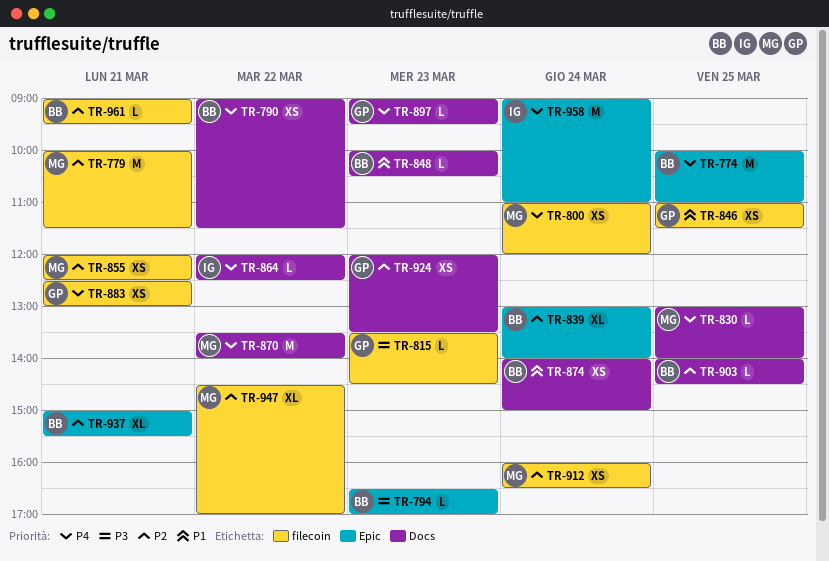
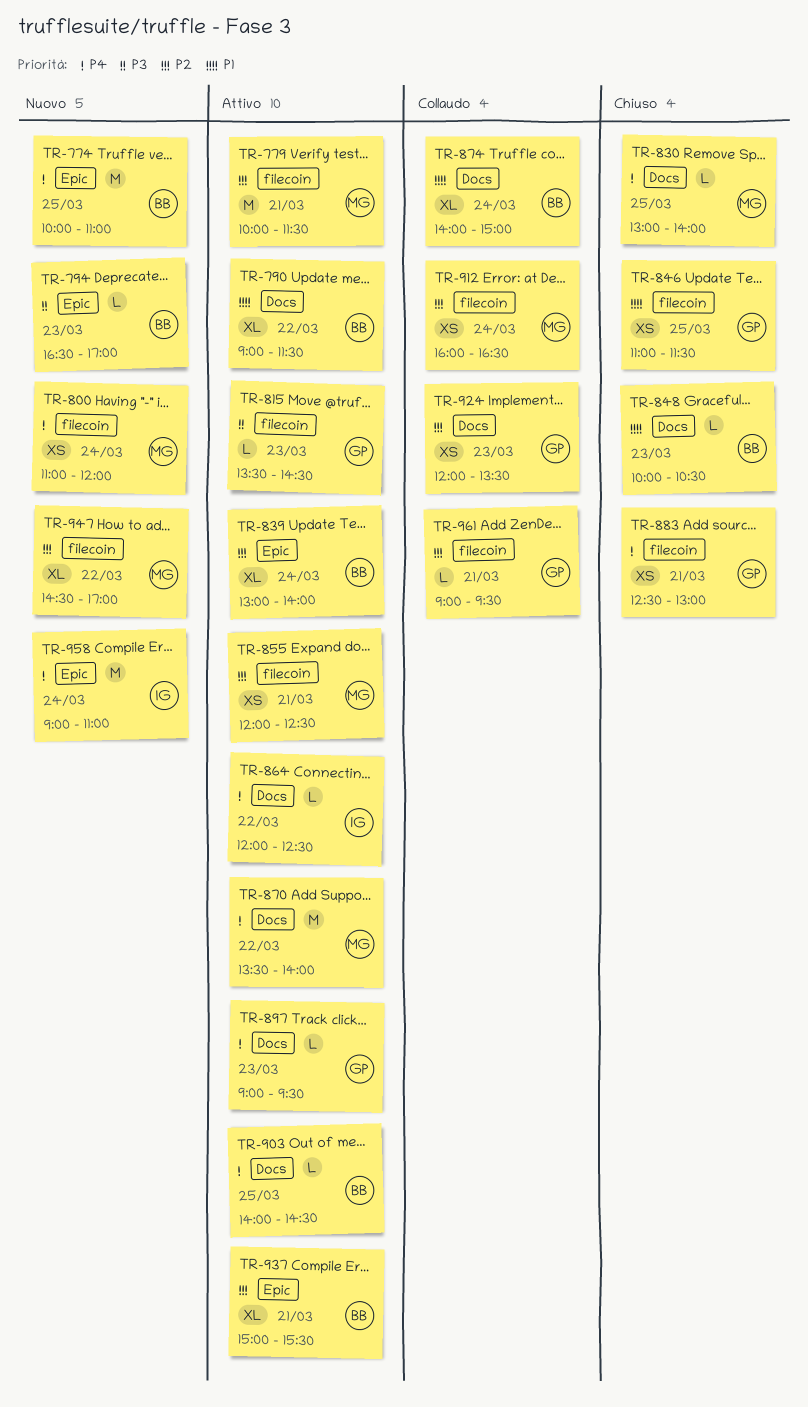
TR-790, priority: P4 -> P1
TR-790, estimate: XS -> XL
TR-874, estimate: XS -> XL
TR-903, priority: P2 -> P4
TR-961, owner: BB -> GP

